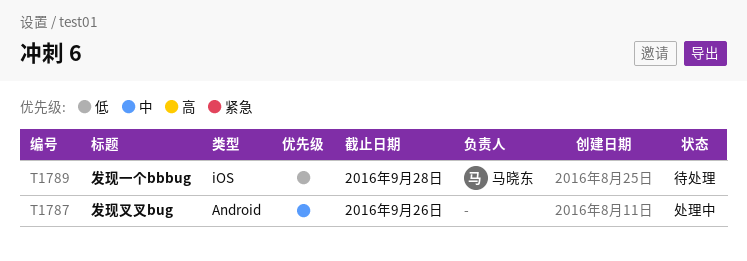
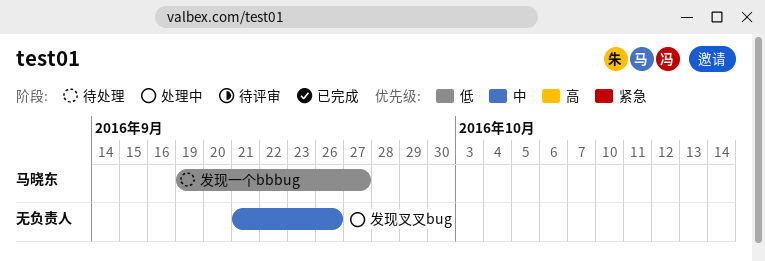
发现一个bbbug, due: Sep 28 -> Sep 27

